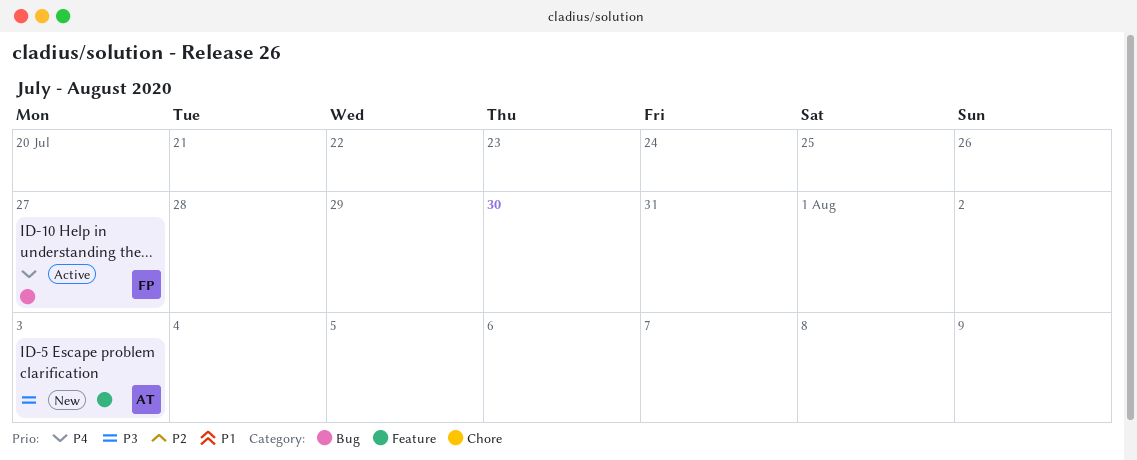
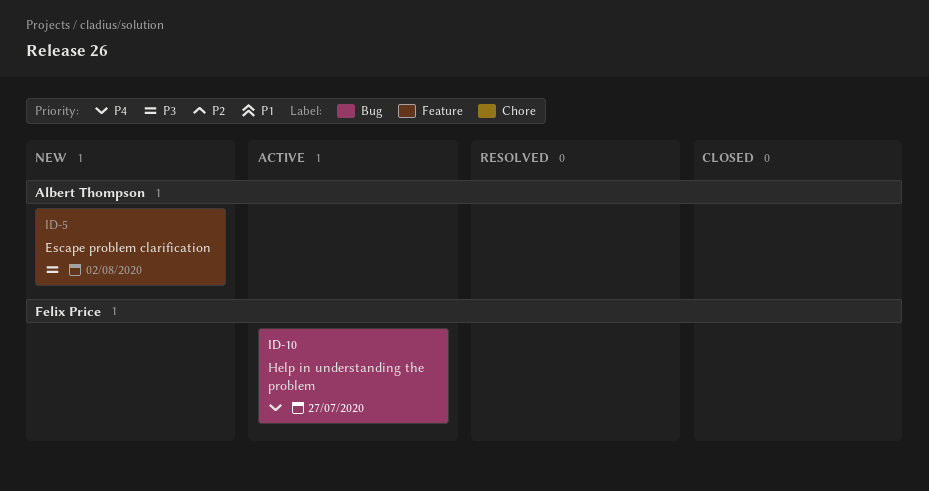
ID-5, due: Aug 3 -> Aug 2

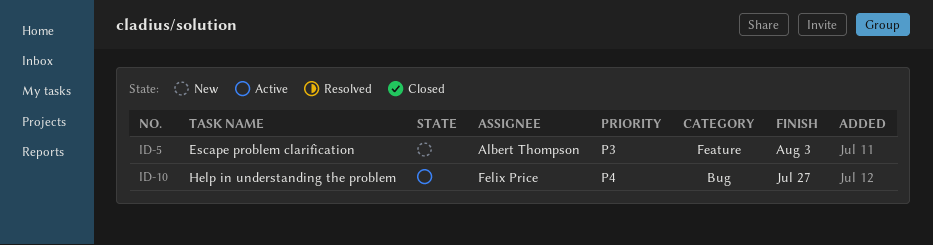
ID-5, due: Aug 2 -> Aug 3

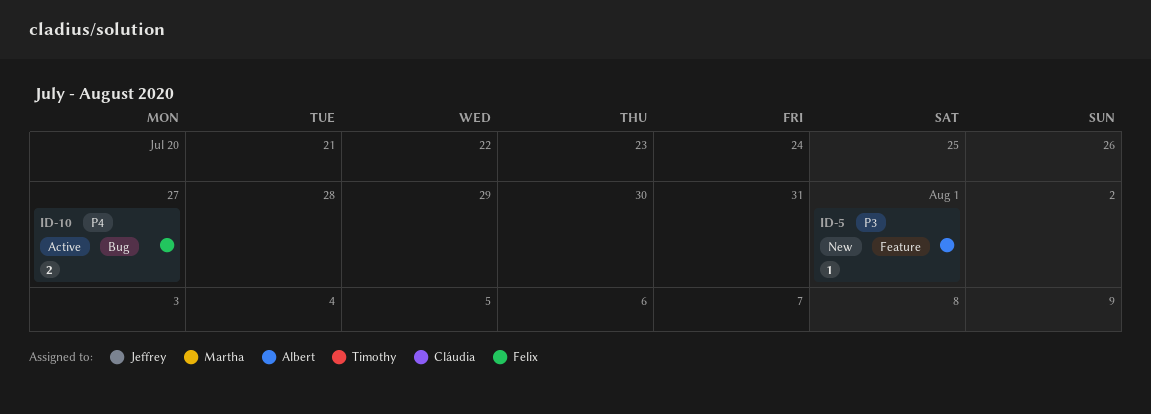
ID-5, due: Aug 3 -> Aug 1

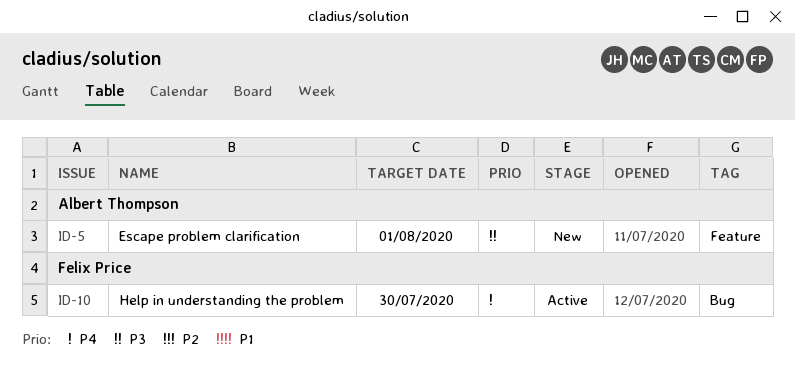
ID-10, due: Jul 27 -> Jul 30

